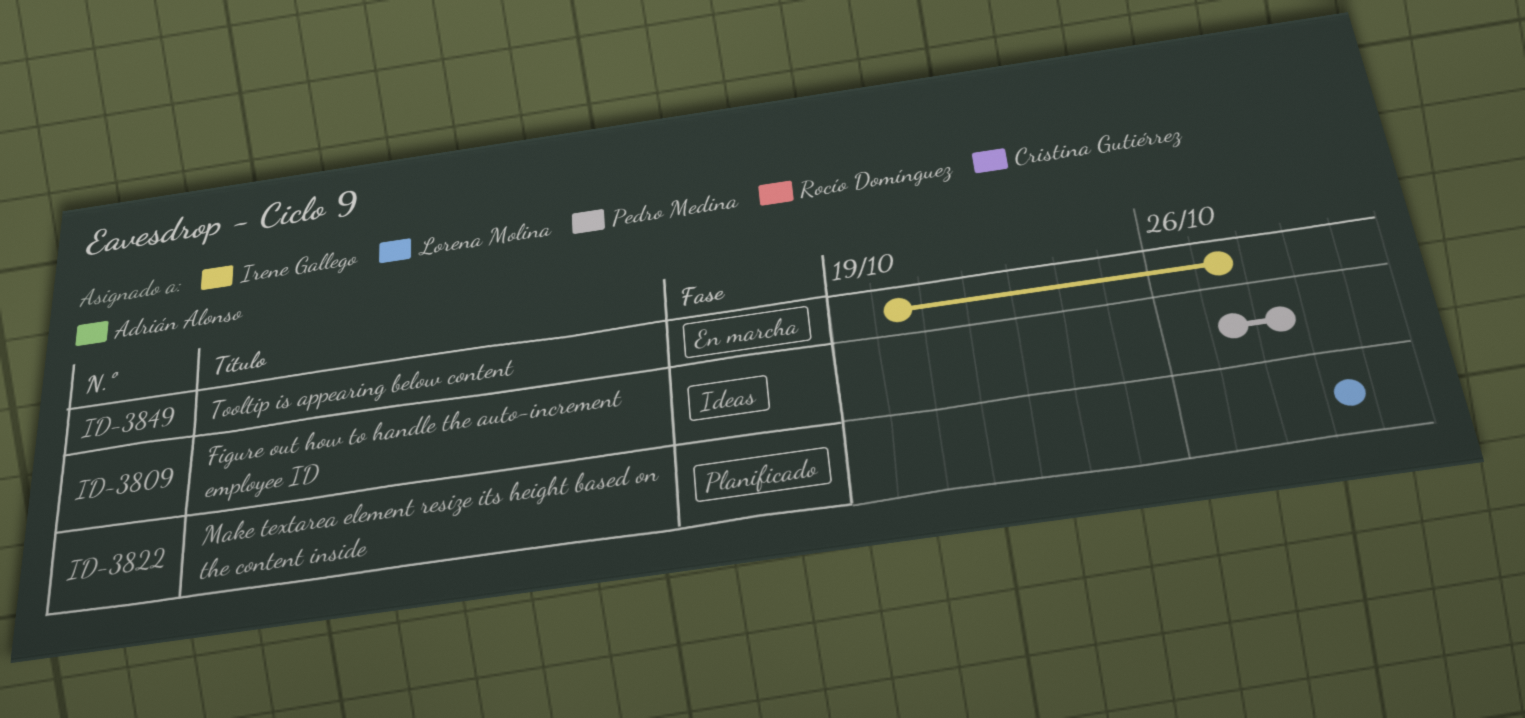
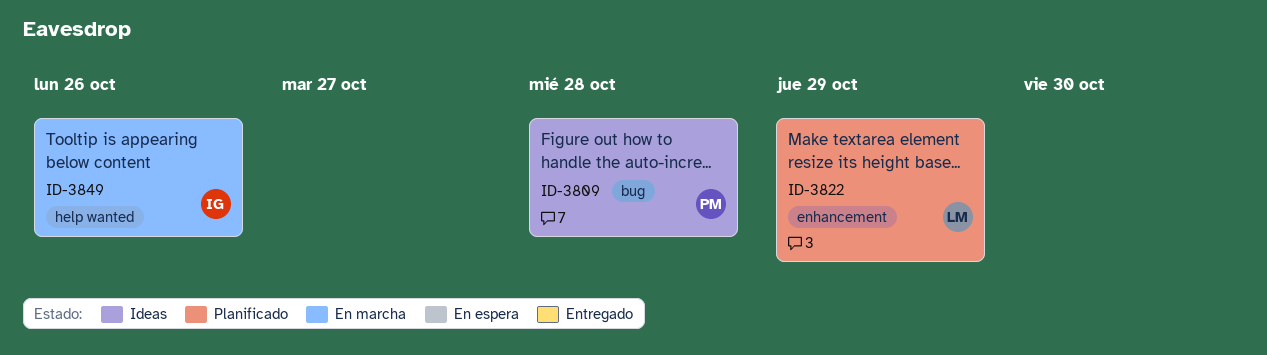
ID-3849, due: Oct 27 -> Oct 26

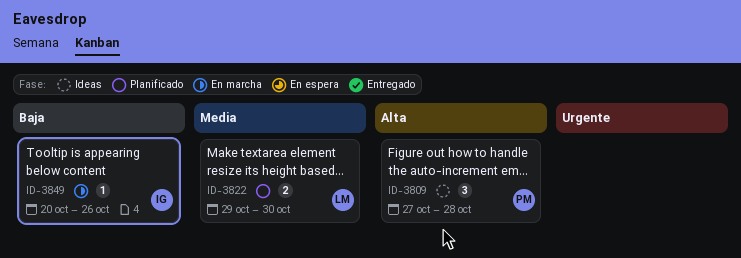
ID-3822, due: Oct 29 -> Oct 30

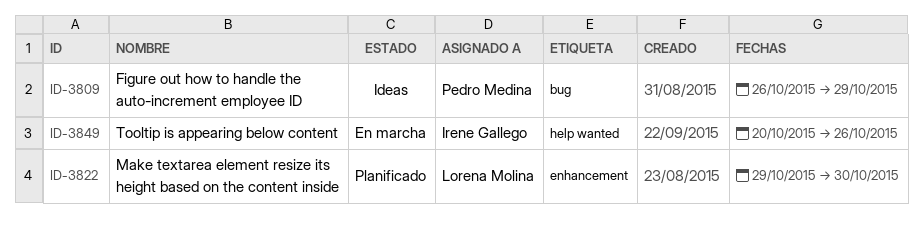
ID-3809, start: Oct 27 -> Oct 26
ID-3809, due: Oct 28 -> Oct 29

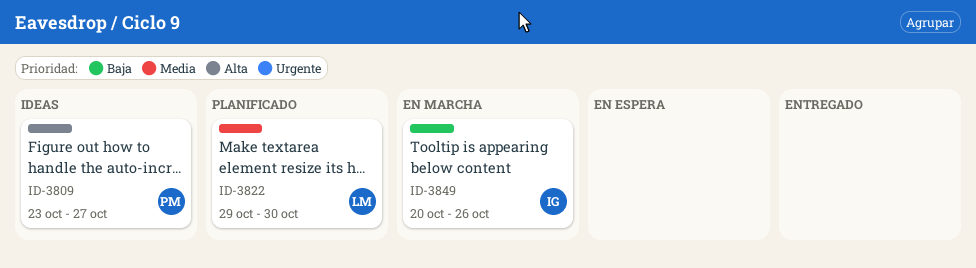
ID-3809, start: Oct 26 -> Oct 23
ID-3809, due: Oct 29 -> Oct 27

